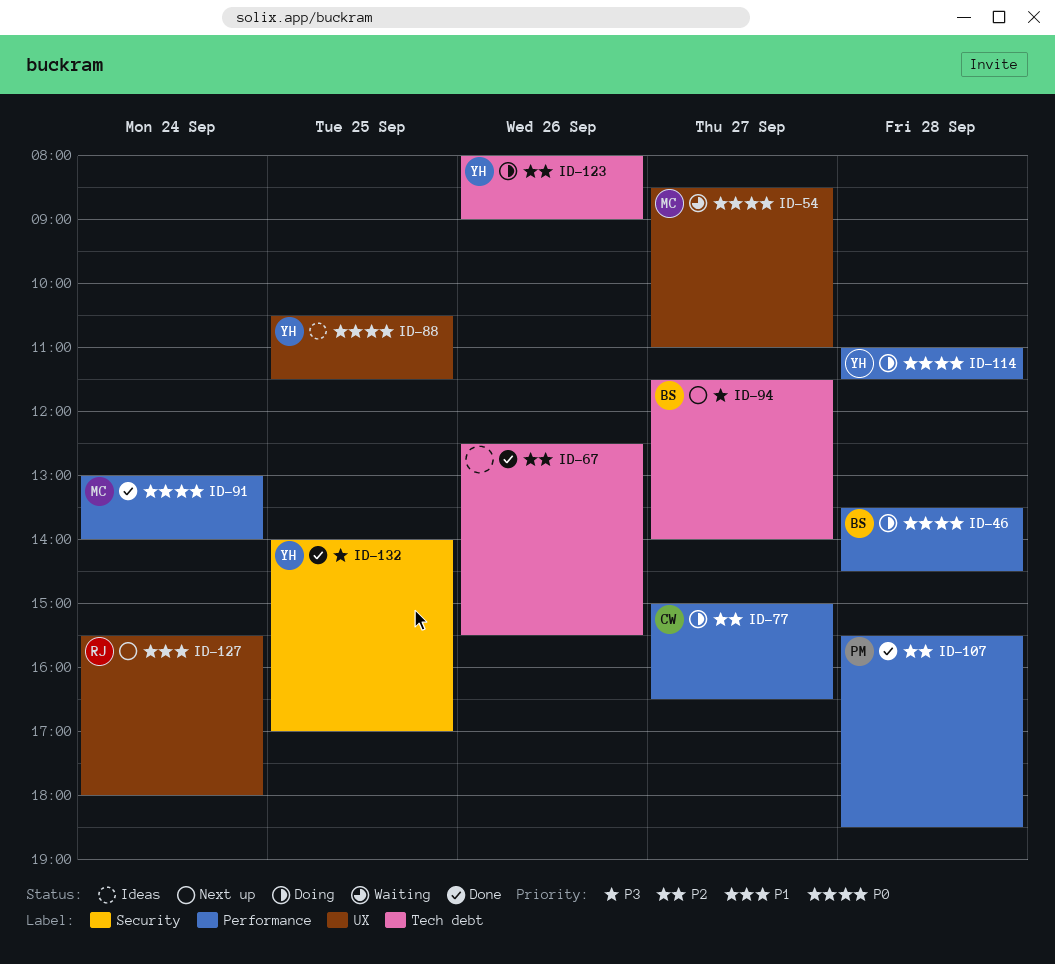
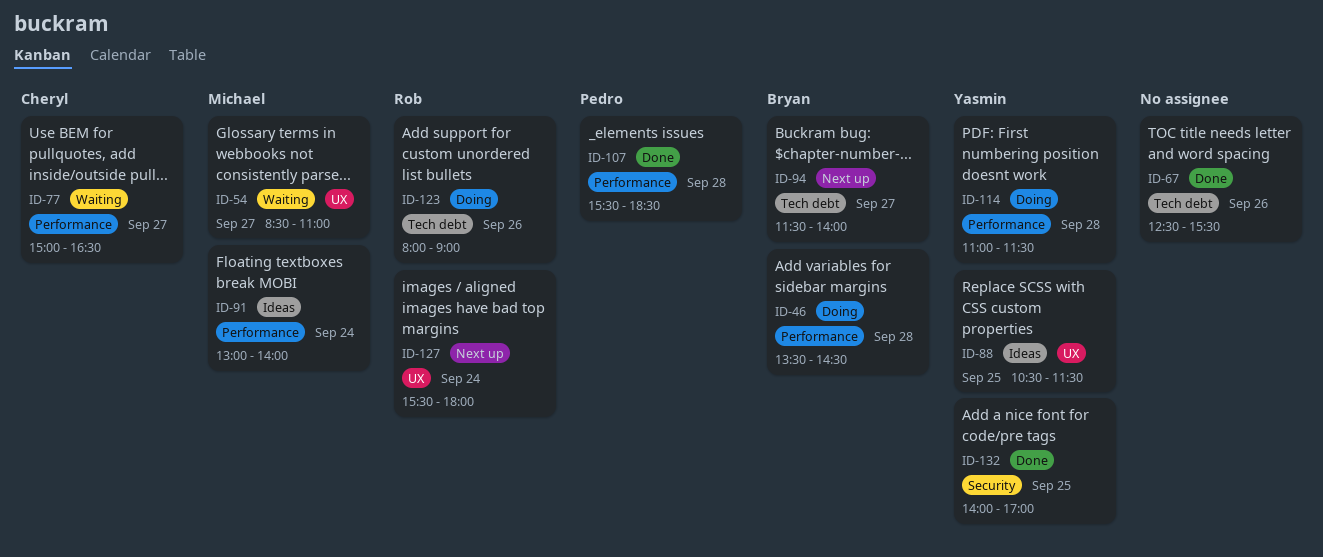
ID-77, status: Doing -> Waiting
ID-91, status: Done -> Ideas
ID-123, owner: Yasmin -> Rob

